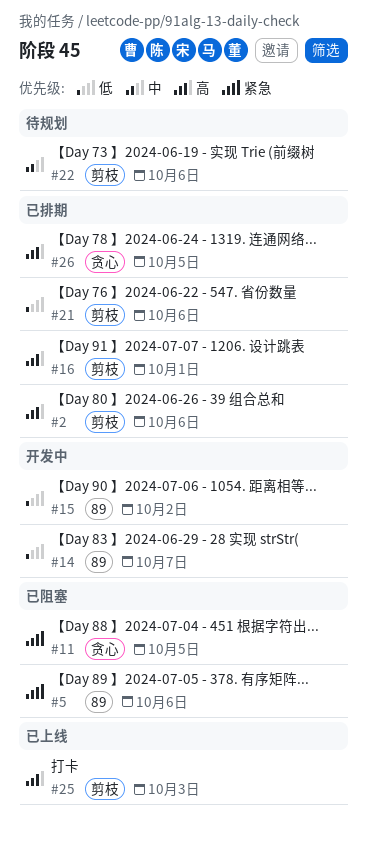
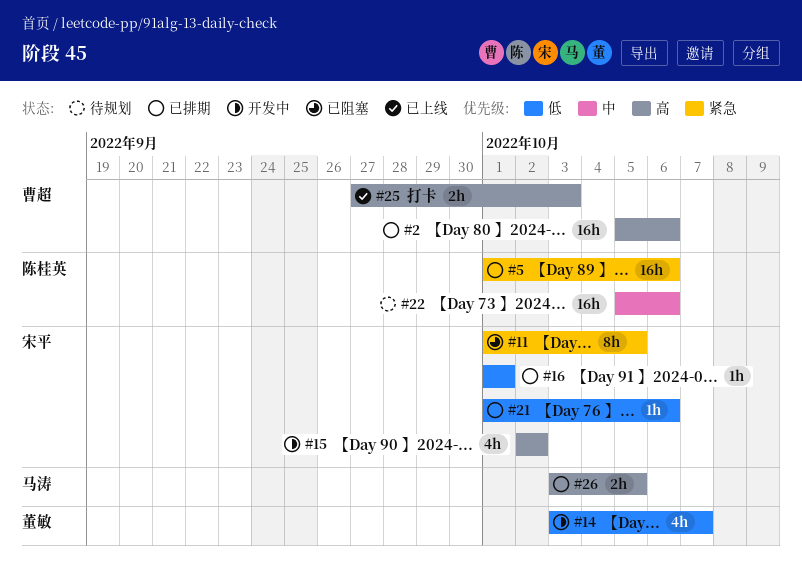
#5, status: 已阻塞 -> 已排期
#15, priority: 低 -> 高
#16, priority: 高 -> 低

